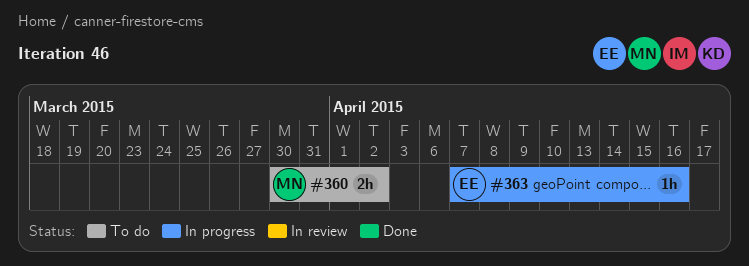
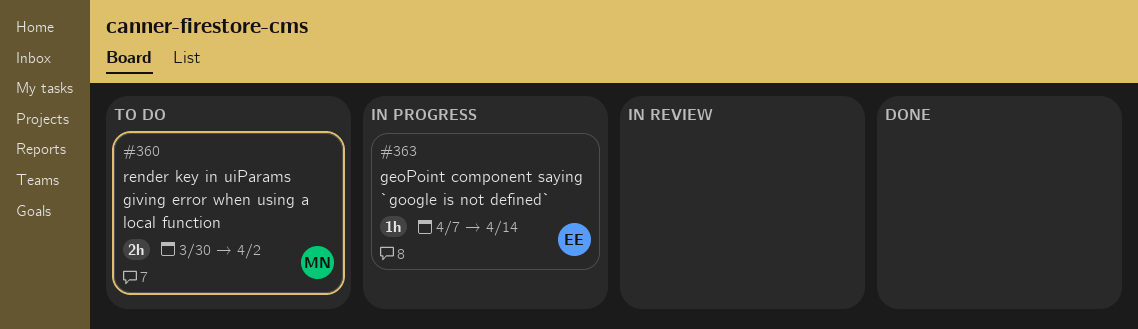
#363, due: Apr 16 -> Apr 14

